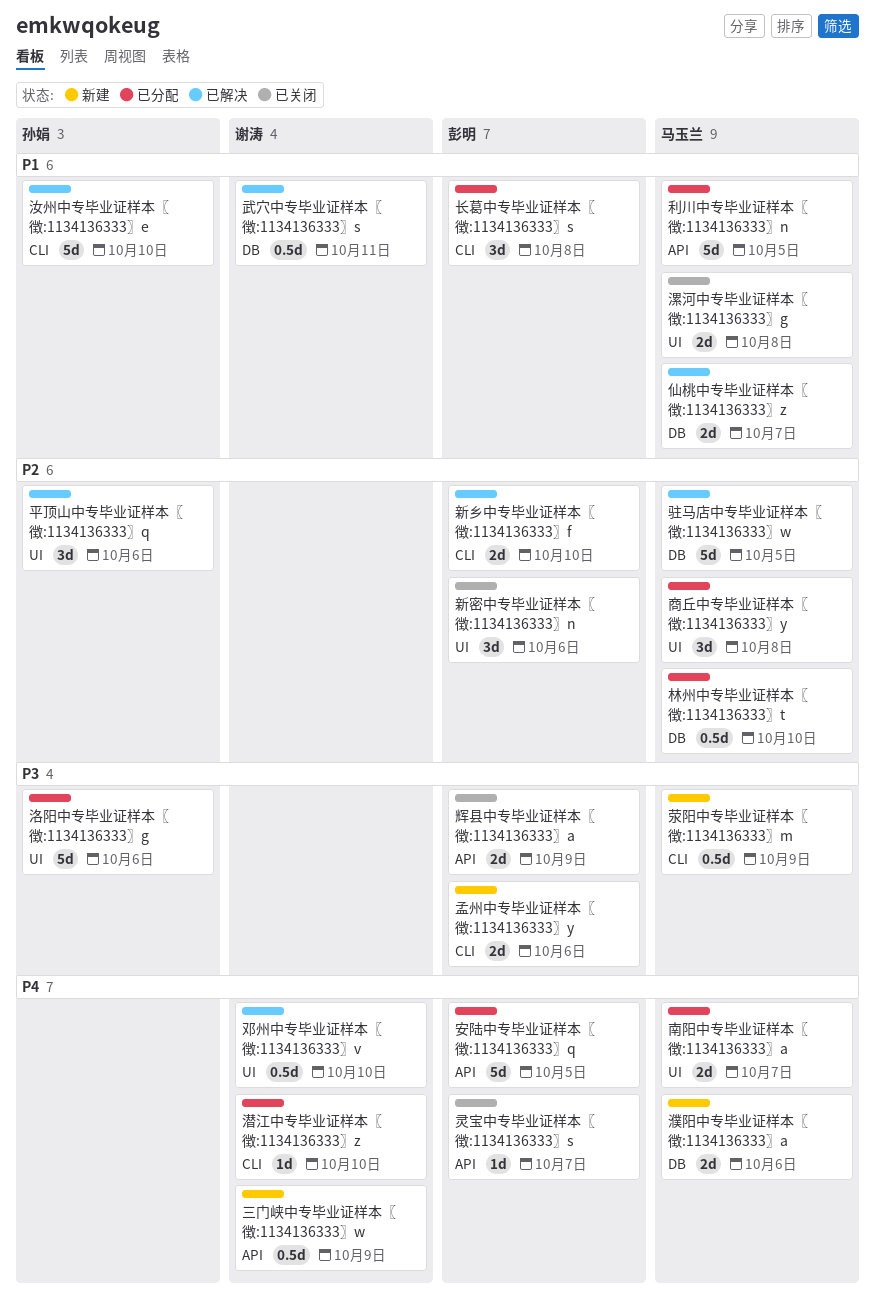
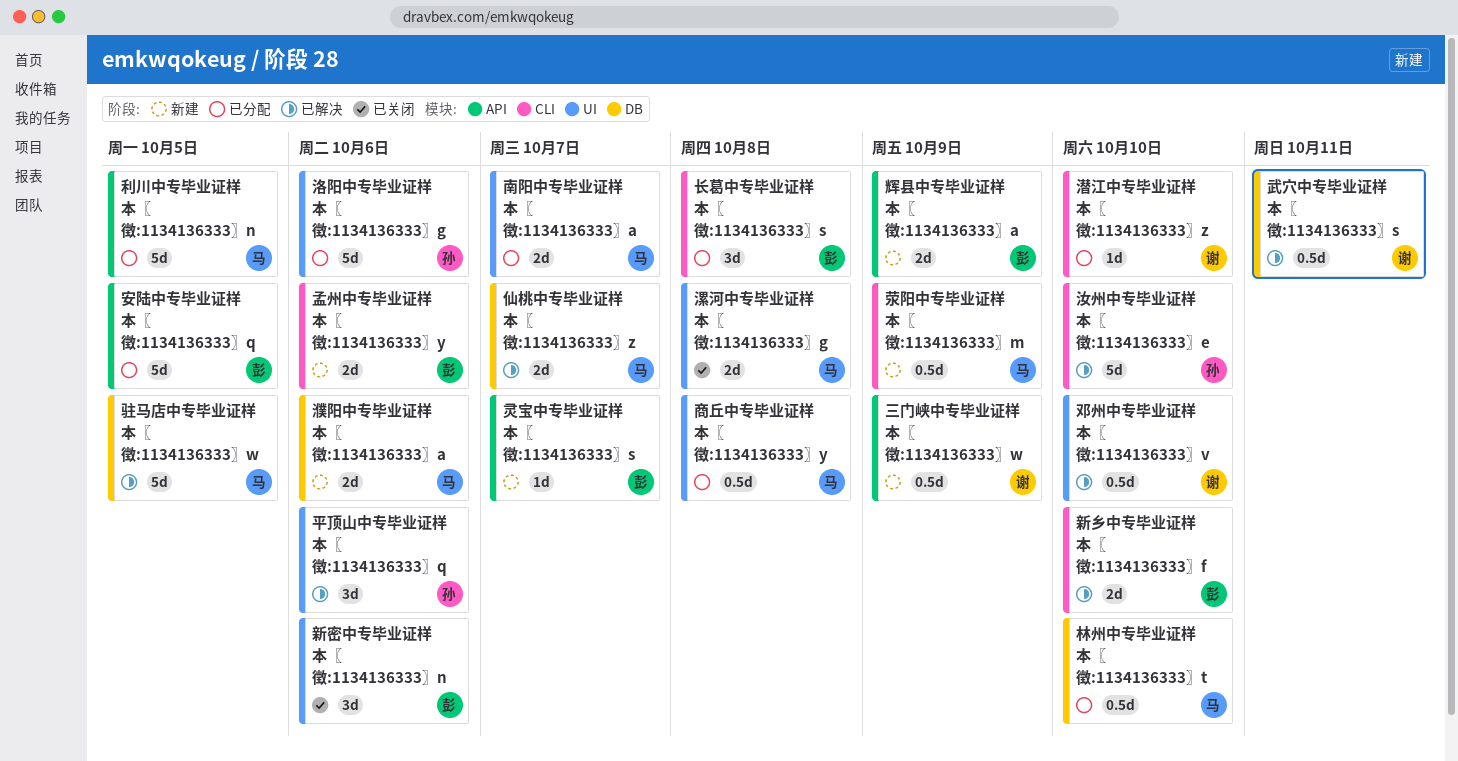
商丘中专毕业证样本〖徴:1134136333〗y, estimate: 3d -> 0.5d
灵宝中专毕业证样本〖徴:1134136333〗s, status: 已关闭 -> 新建
辉县中专毕业证样本〖徴:1134136333〗a, status: 已关闭 -> 新建

